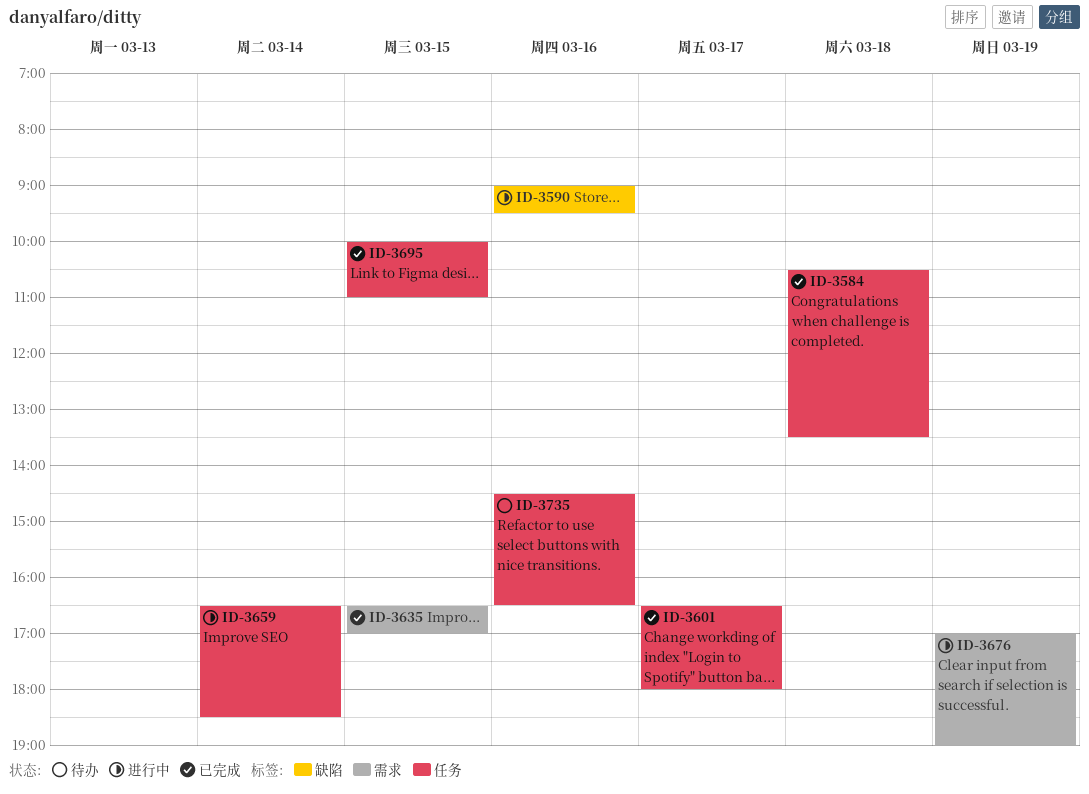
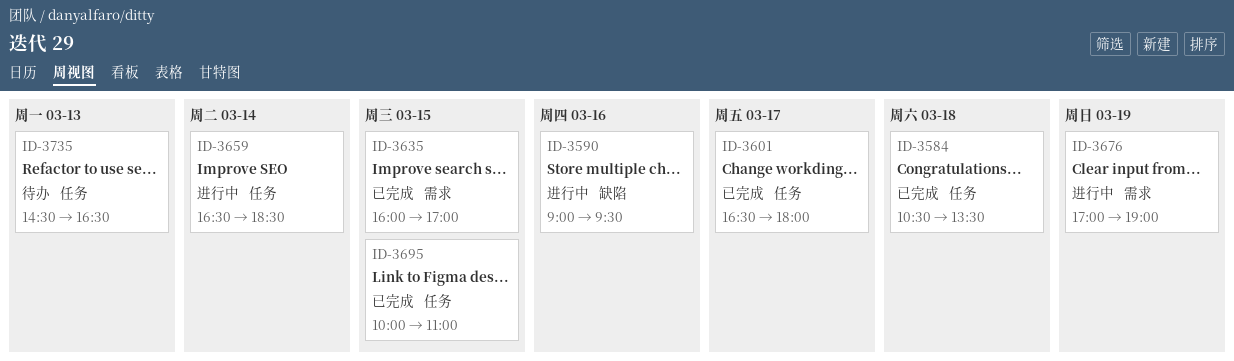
ID-3635, begins: 16:30 -> 16:00
ID-3735, day: Mar 16 -> Mar 13

